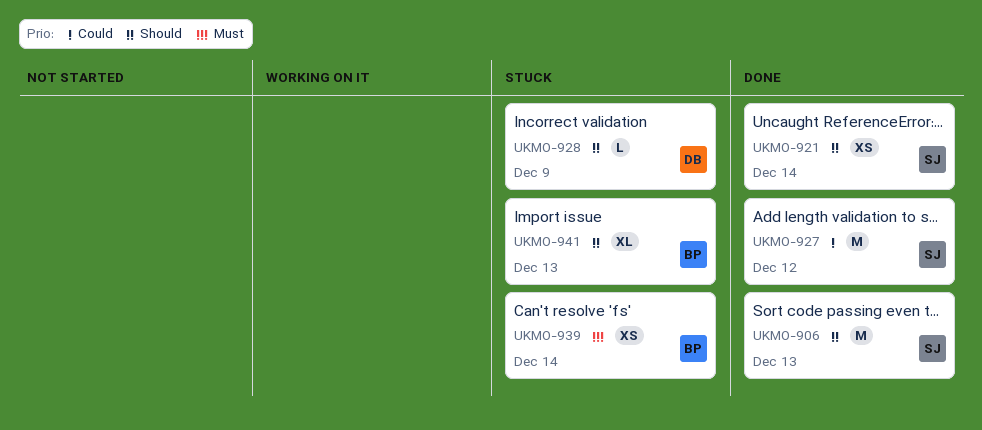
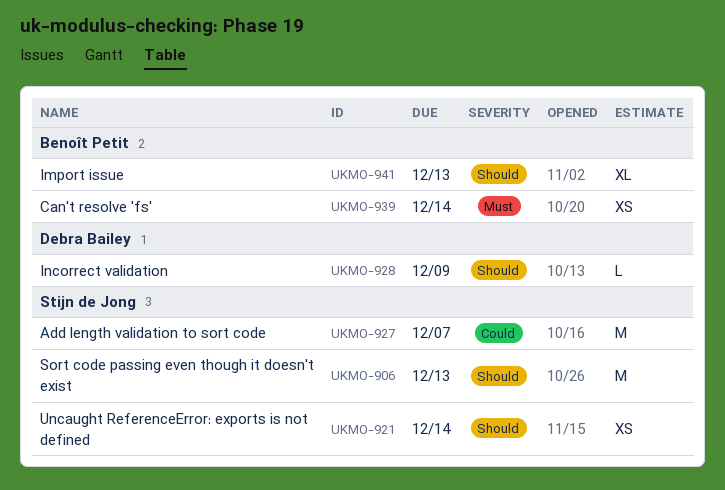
UKMO-927, due: Dec 12 -> Dec 7

